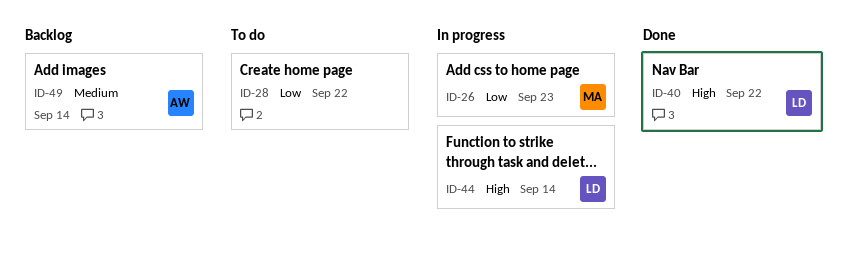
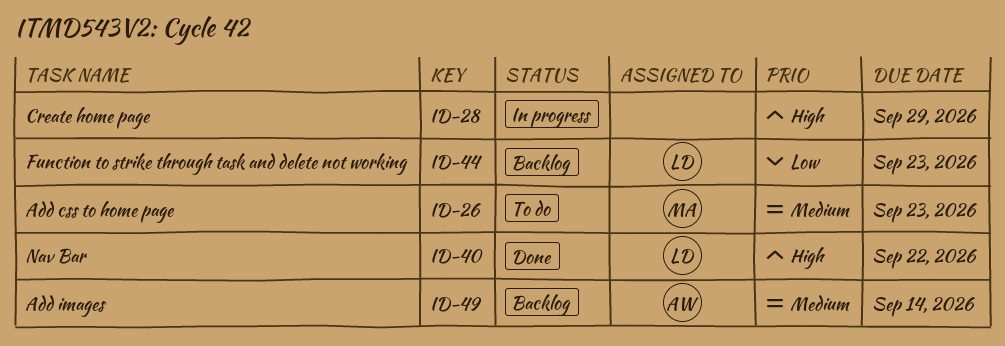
ID-26, status: In progress -> To do
ID-26, priority: Low -> Medium
ID-28, status: To do -> In progress
ID-28, priority: Low -> High
ID-28, due: Sep 22 -> Sep 29
ID-44, status: In progress -> Backlog
ID-44, priority: High -> Low
ID-44, due: Sep 14 -> Sep 23

